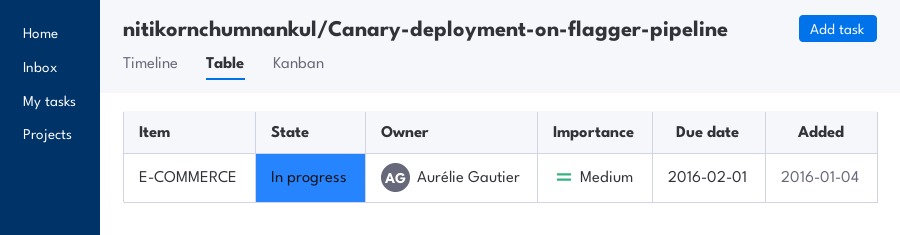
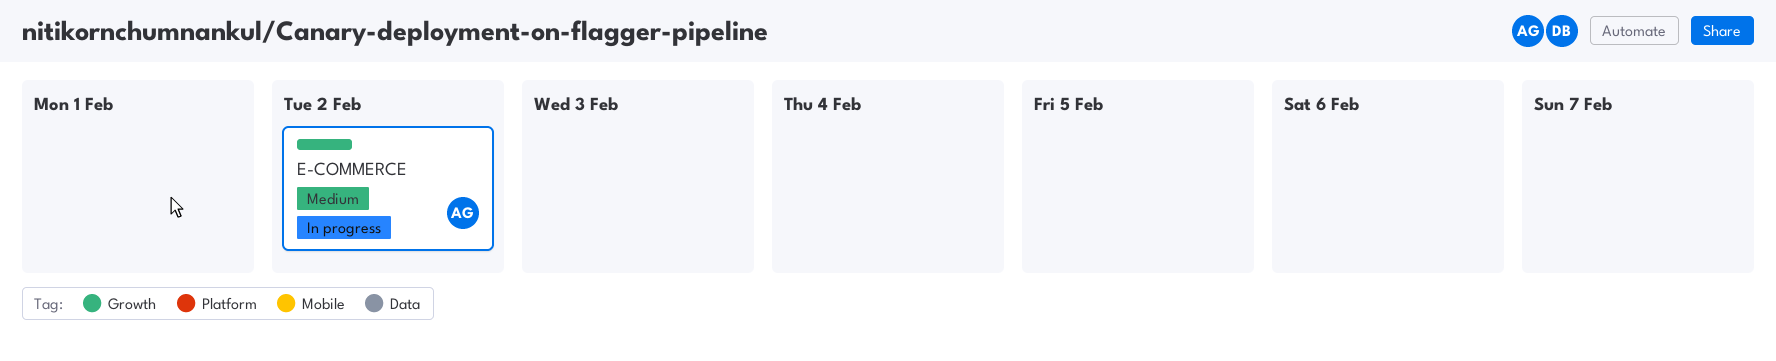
E-COMMERCE, due: Feb 1 -> Feb 2

